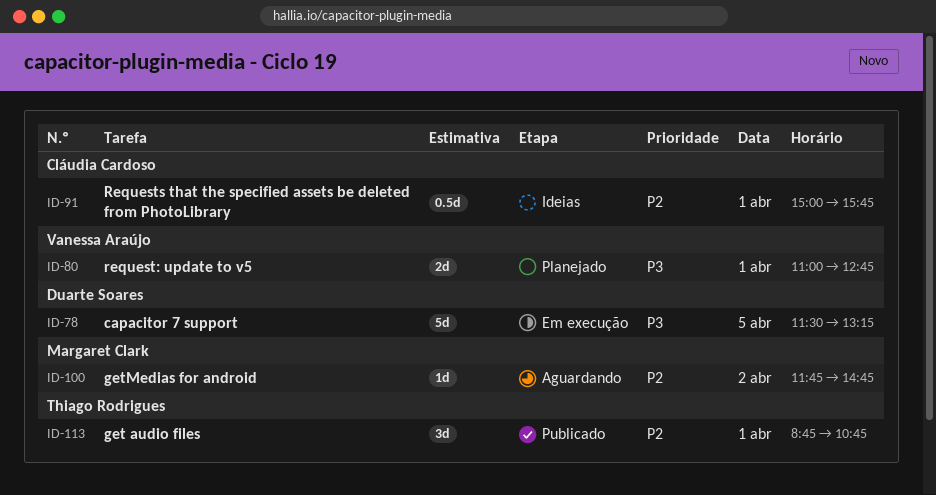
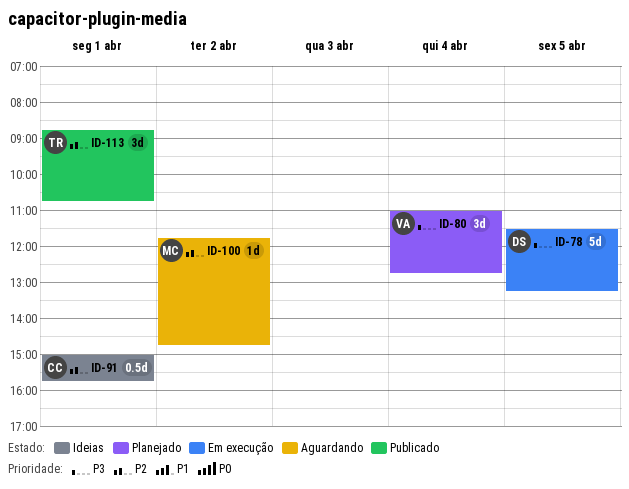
ID-80, estimate: 2d -> 3d
ID-80, day: Apr 1 -> Apr 4

